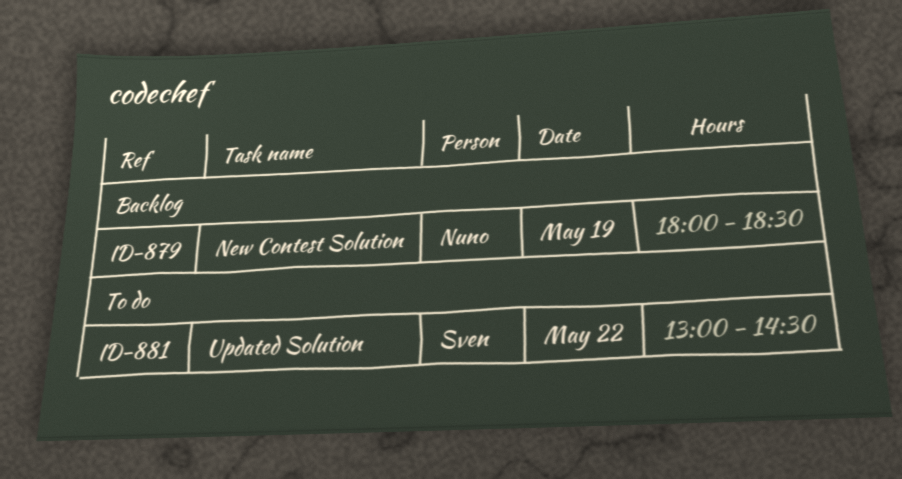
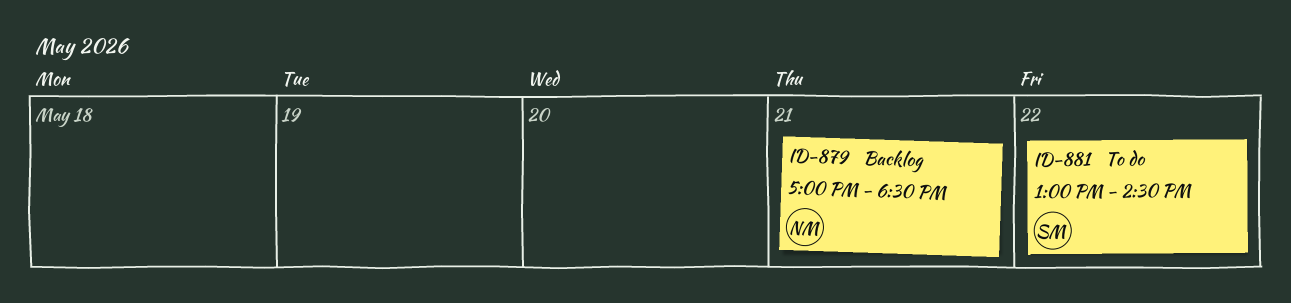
ID-879, day: May 19 -> May 21
ID-879, begins: 18:00 -> 17:00

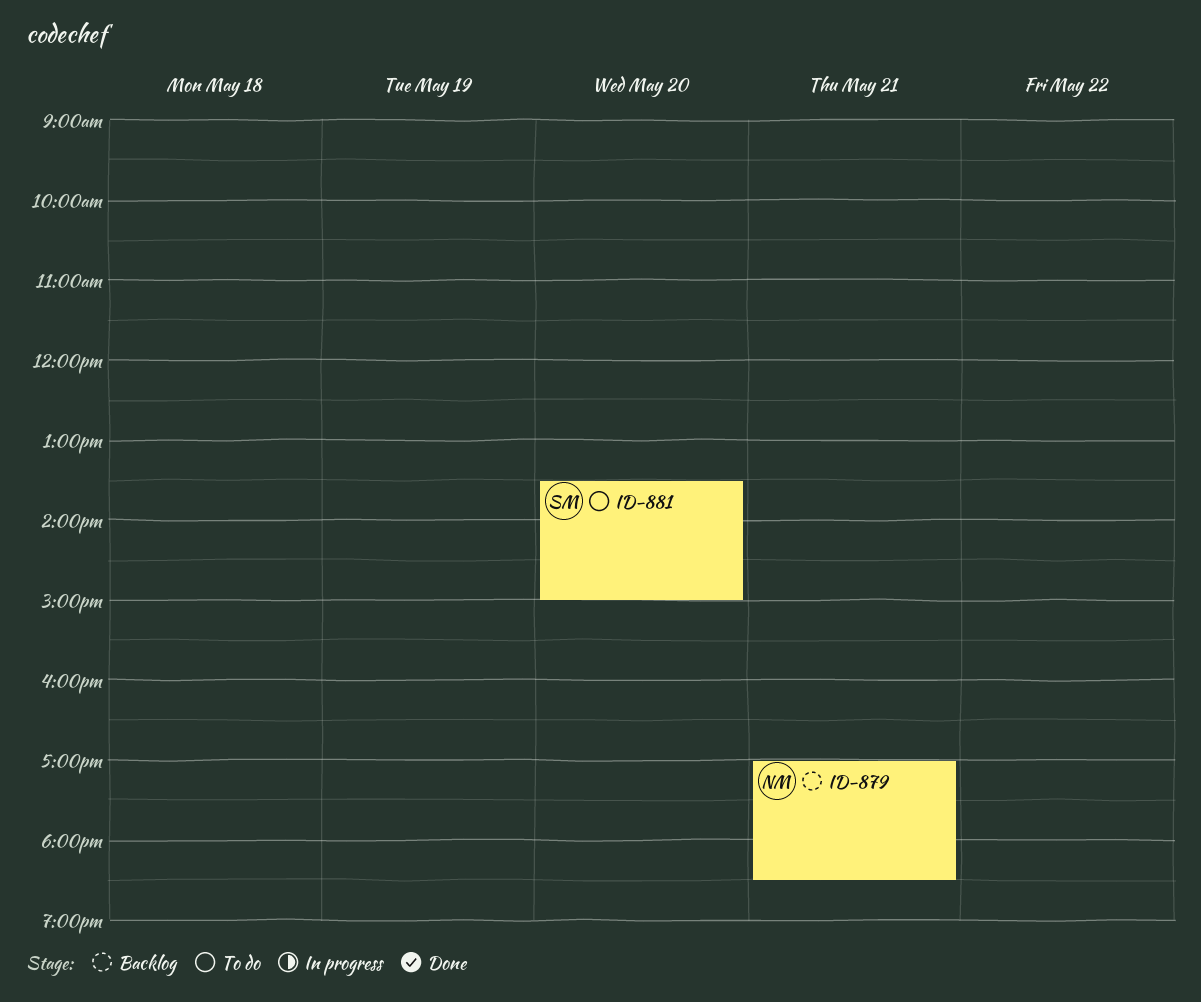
ID-881, day: May 22 -> May 20
ID-881, begins: 13:00 -> 13:30
ID-881, ends: 14:30 -> 15:00

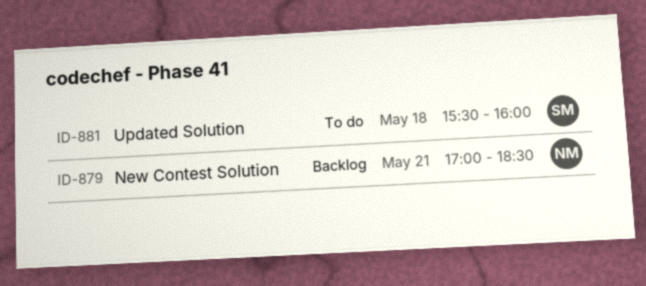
ID-881, day: May 20 -> May 18
ID-881, begins: 13:30 -> 15:30
ID-881, ends: 15:00 -> 16:00

